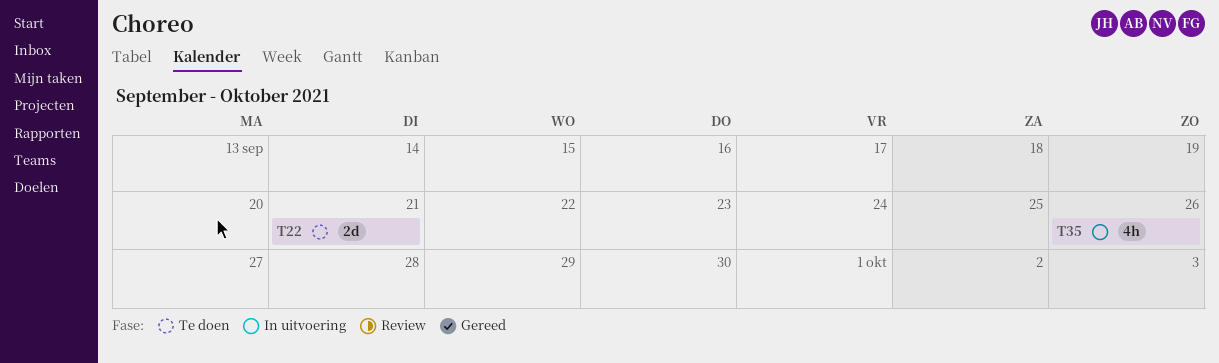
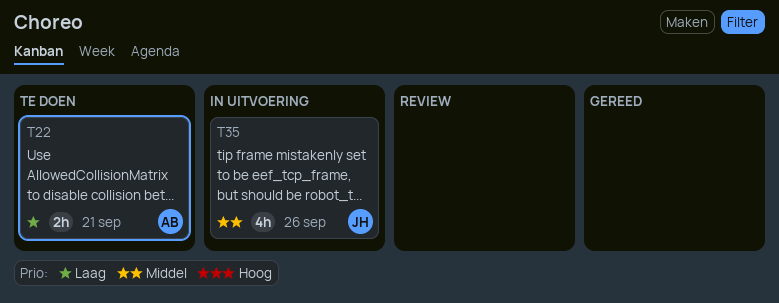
T22, estimate: 2d -> 2h

